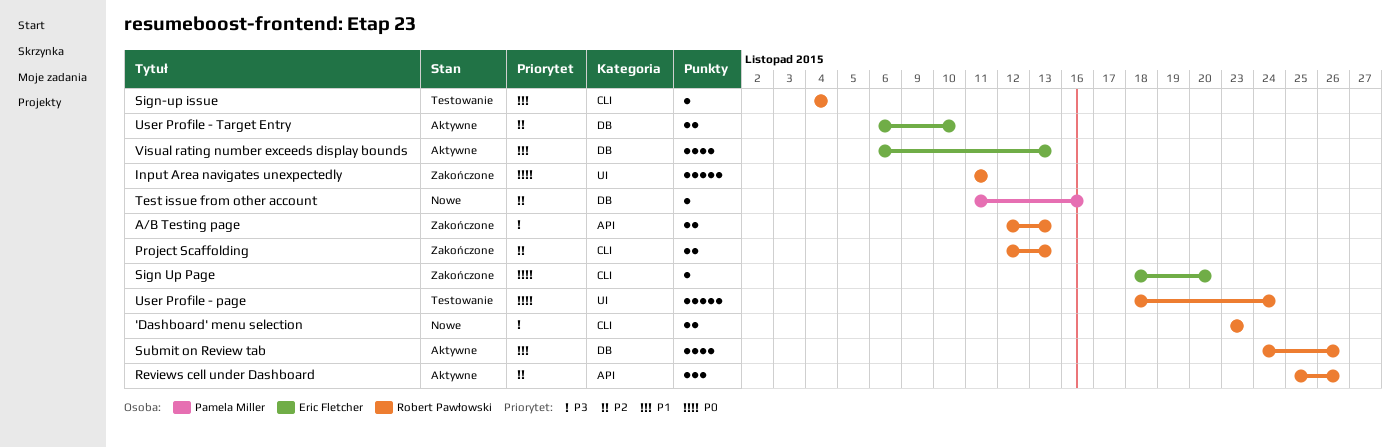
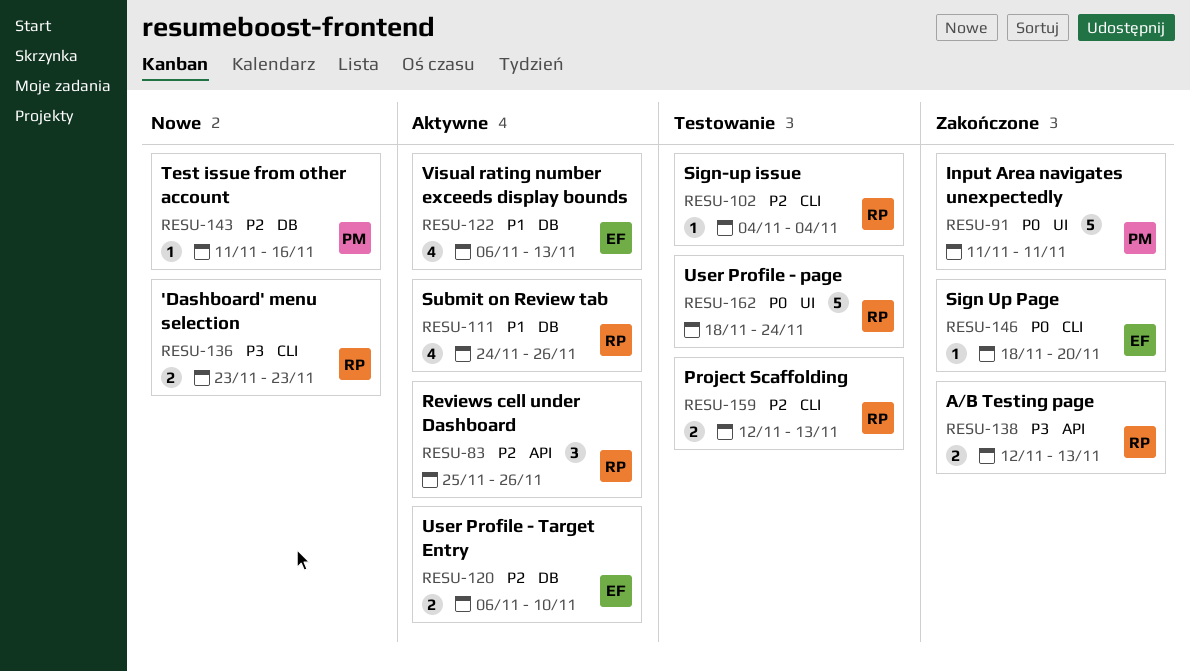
Input Area navigates unexpectedly, owner: Robert Pawłowski -> Pamela Miller
Project Scaffolding, status: Zakończone -> Testowanie
Sign-up issue, priority: P1 -> P2

